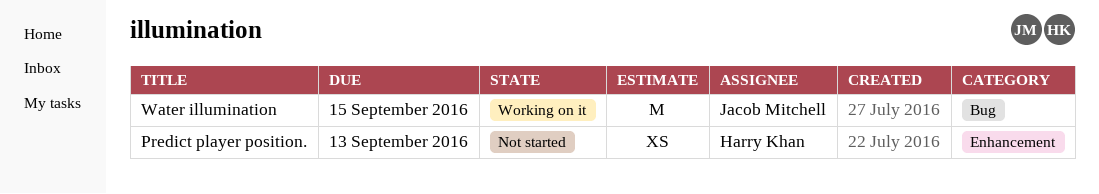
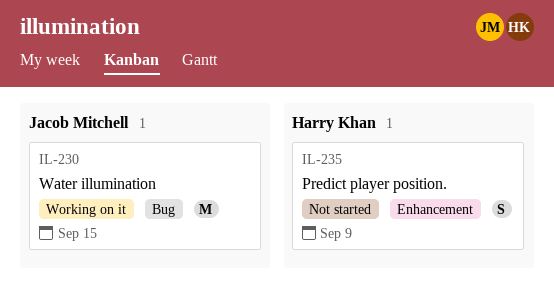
Predict player position., estimate: XS -> S
Predict player position., due: Sep 13 -> Sep 9

